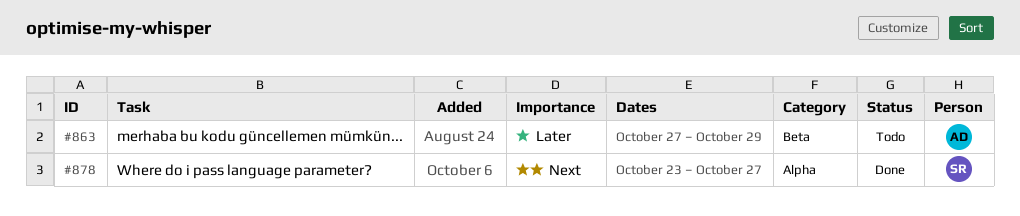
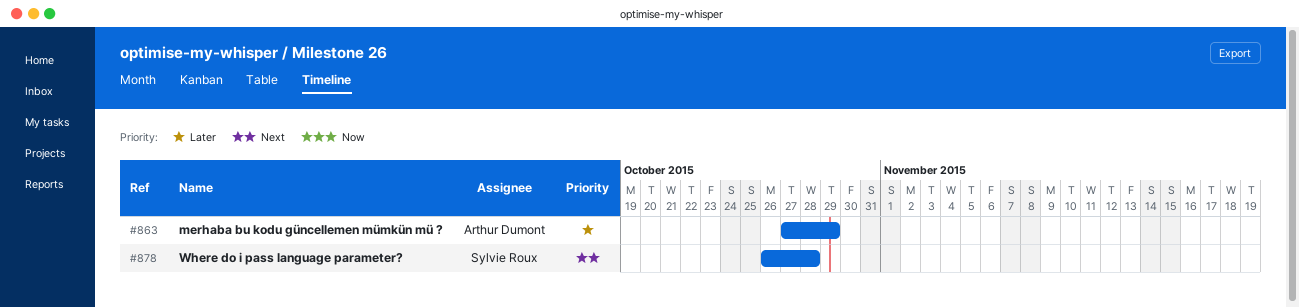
#878, start: Oct 23 -> Oct 26
#878, due: Oct 27 -> Oct 28

